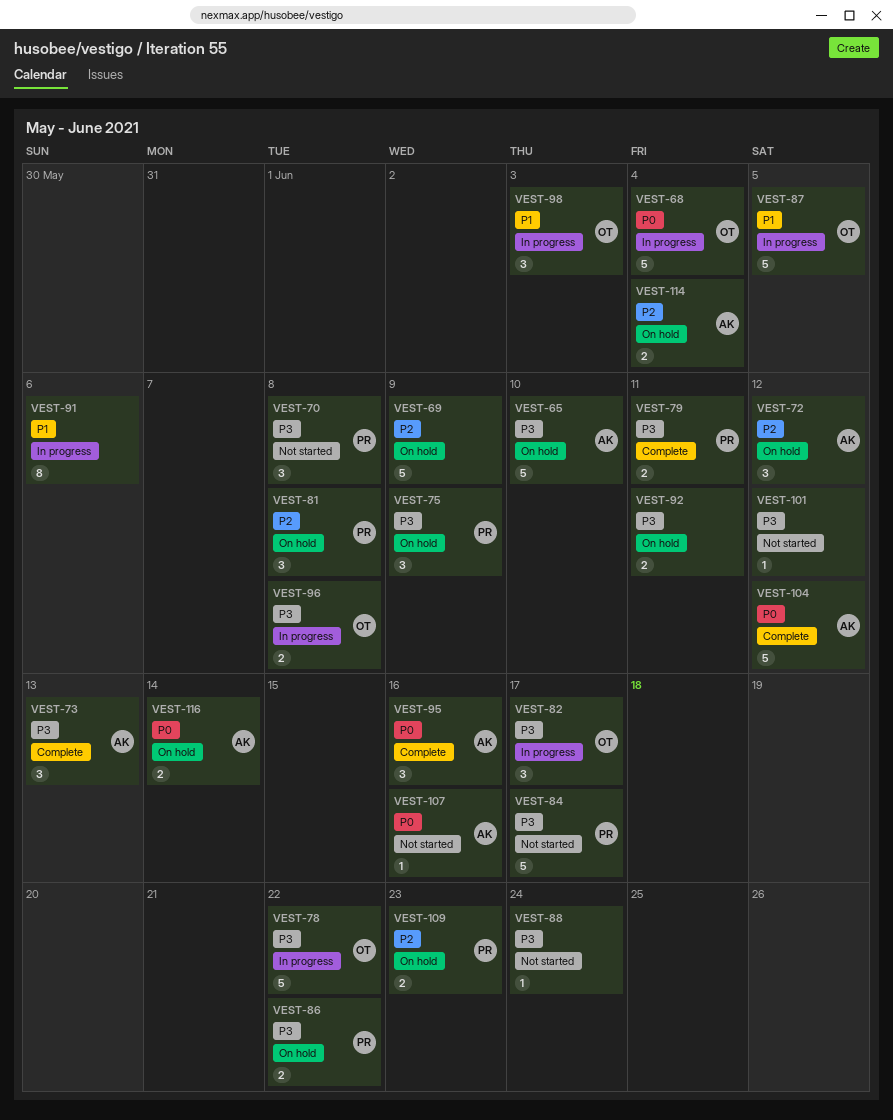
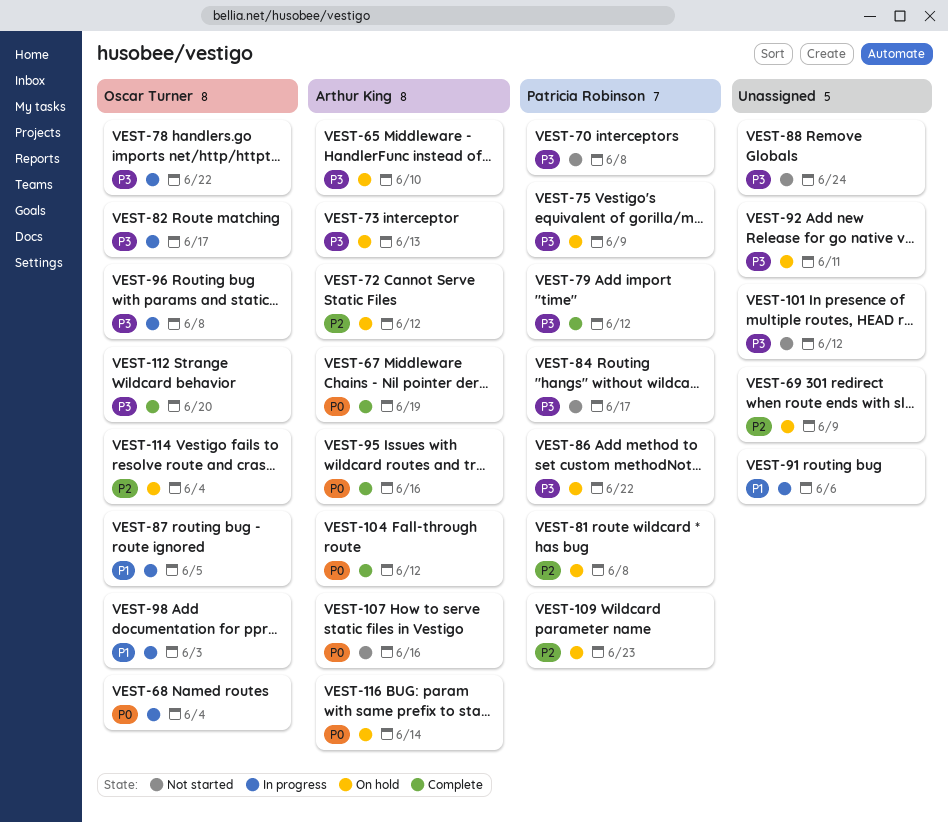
VEST-67: none -> present
VEST-73, status: Complete -> On hold
VEST-79, due: Jun 11 -> Jun 12
VEST-112: none -> present
VEST-114, owner: Arthur King -> Oscar Turner

